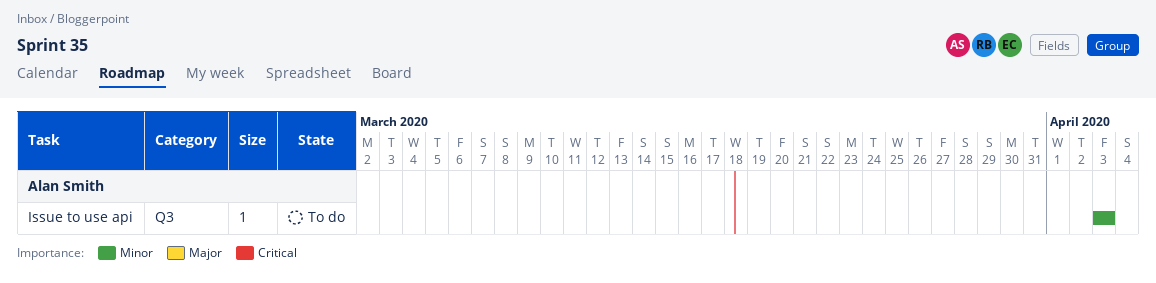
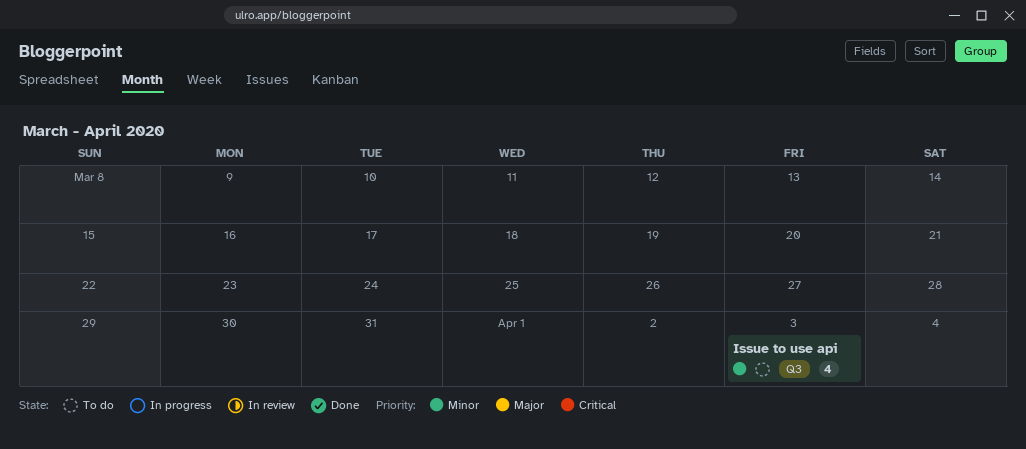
Issue to use api, estimate: 1 -> 4

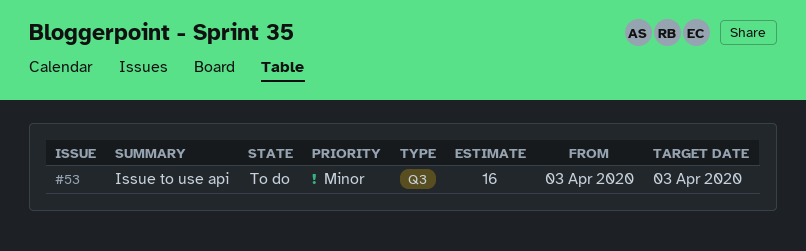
Issue to use api, estimate: 4 -> 16

